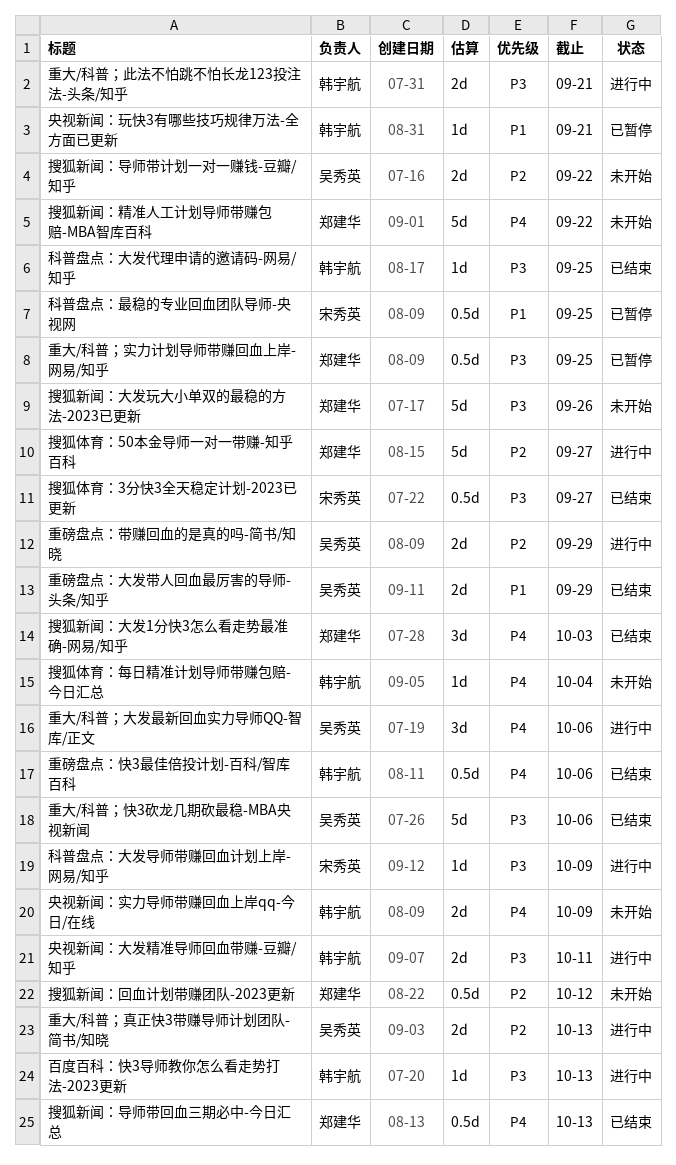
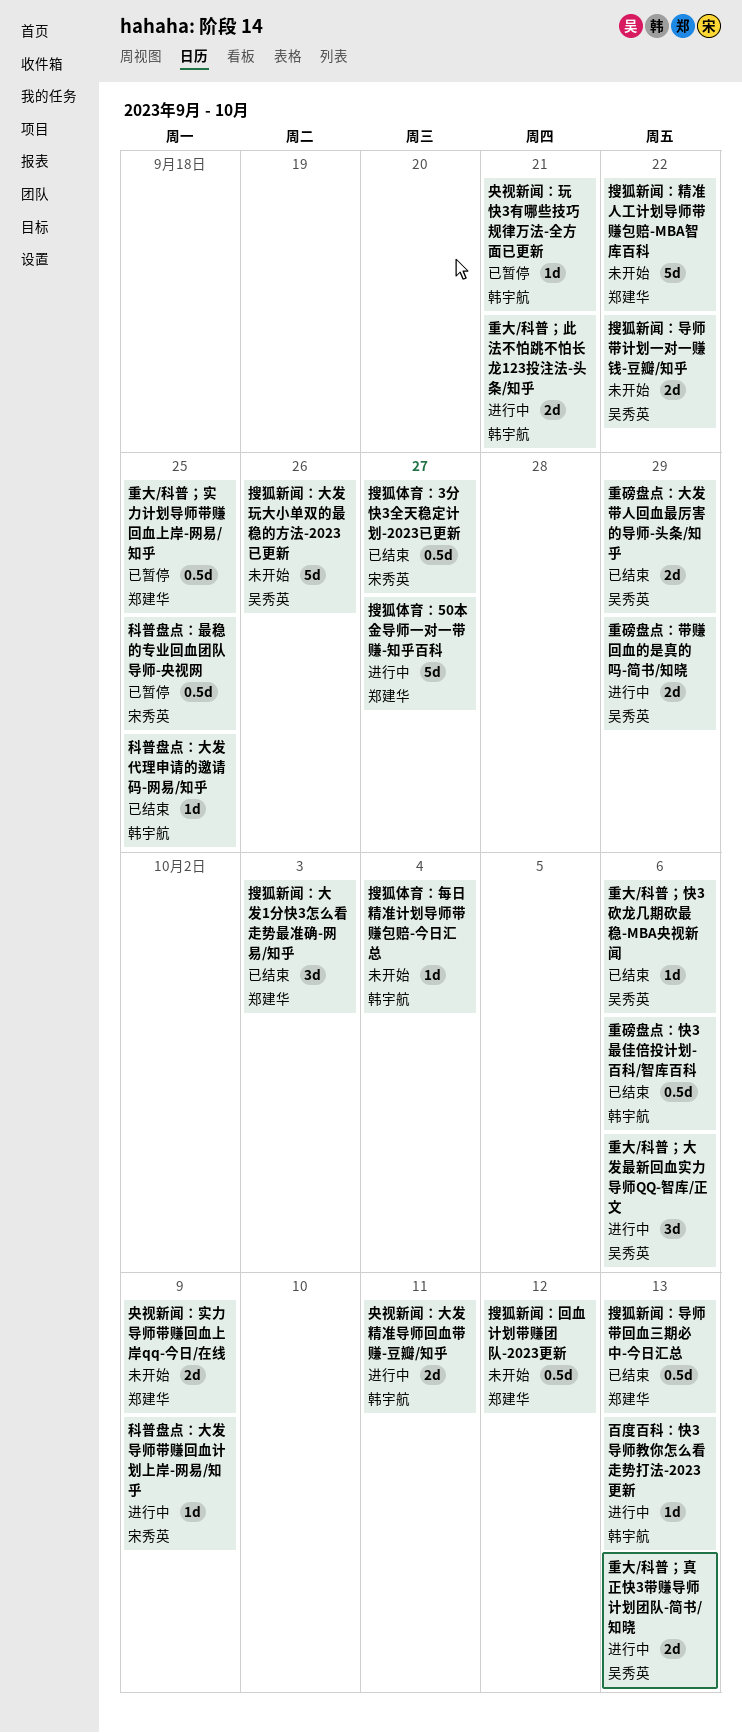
央视新闻：实力导师带赚回血上岸qq-今日/在线, owner: 韩宇航 -> 郑建华
搜狐新闻：大发玩大小单双的最稳的方法-2023已更新, owner: 郑建华 -> 吴秀英
重大/科普；快3砍龙几期砍最稳-MBA央视新闻, estimate: 5d -> 1d

